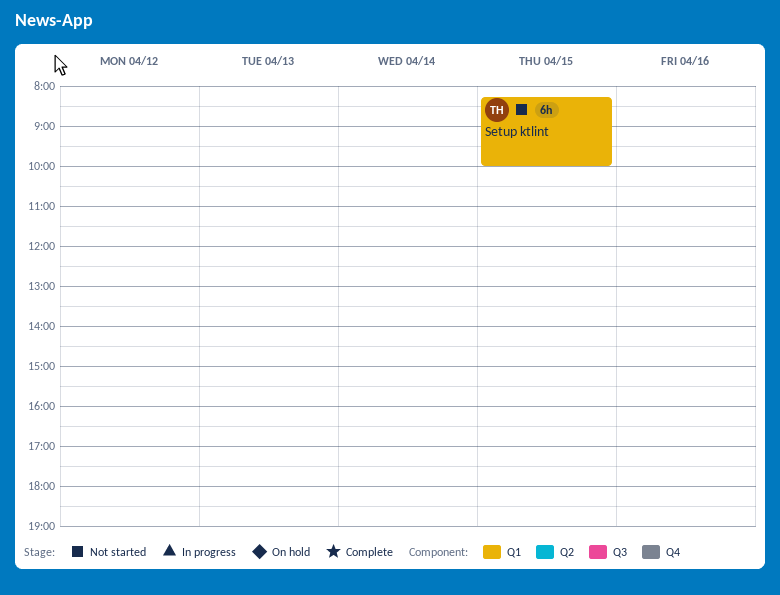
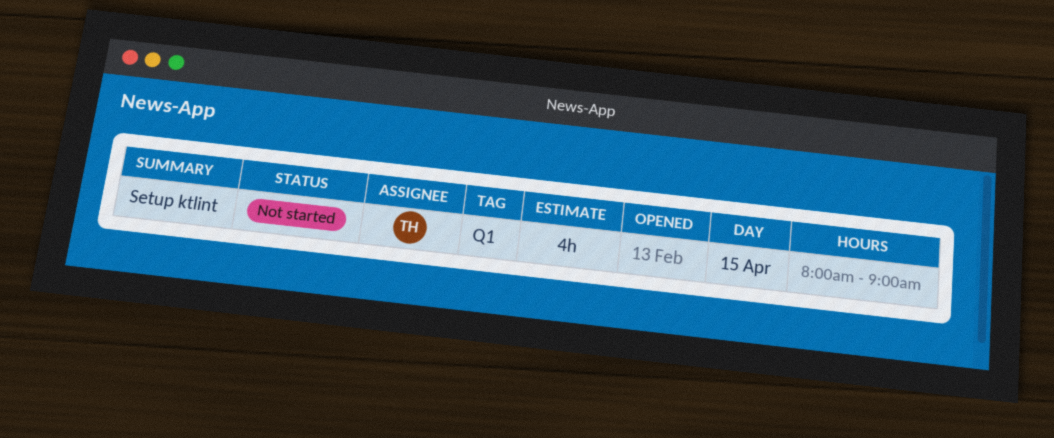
Setup ktlint, estimate: 6h -> 4h
Setup ktlint, begins: 08:15 -> 08:00
Setup ktlint, ends: 10:00 -> 09:00

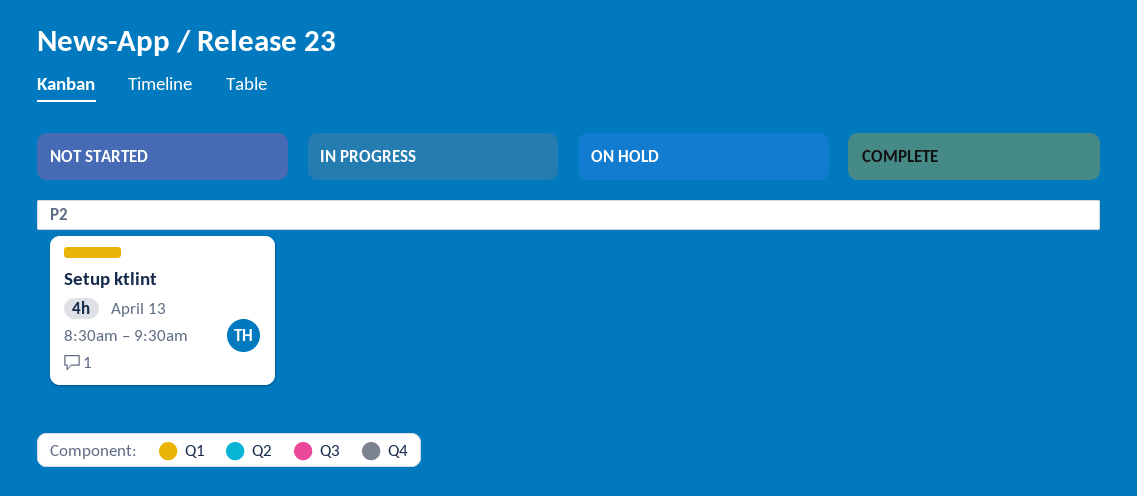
Setup ktlint, day: Apr 15 -> Apr 13
Setup ktlint, begins: 08:00 -> 08:30
Setup ktlint, ends: 09:00 -> 09:30

